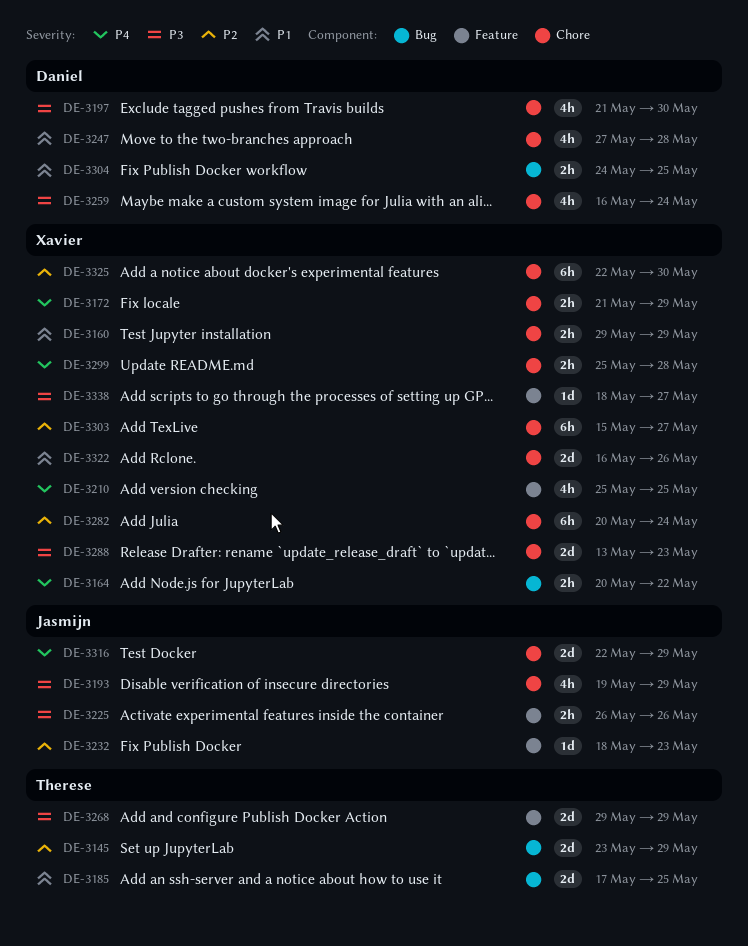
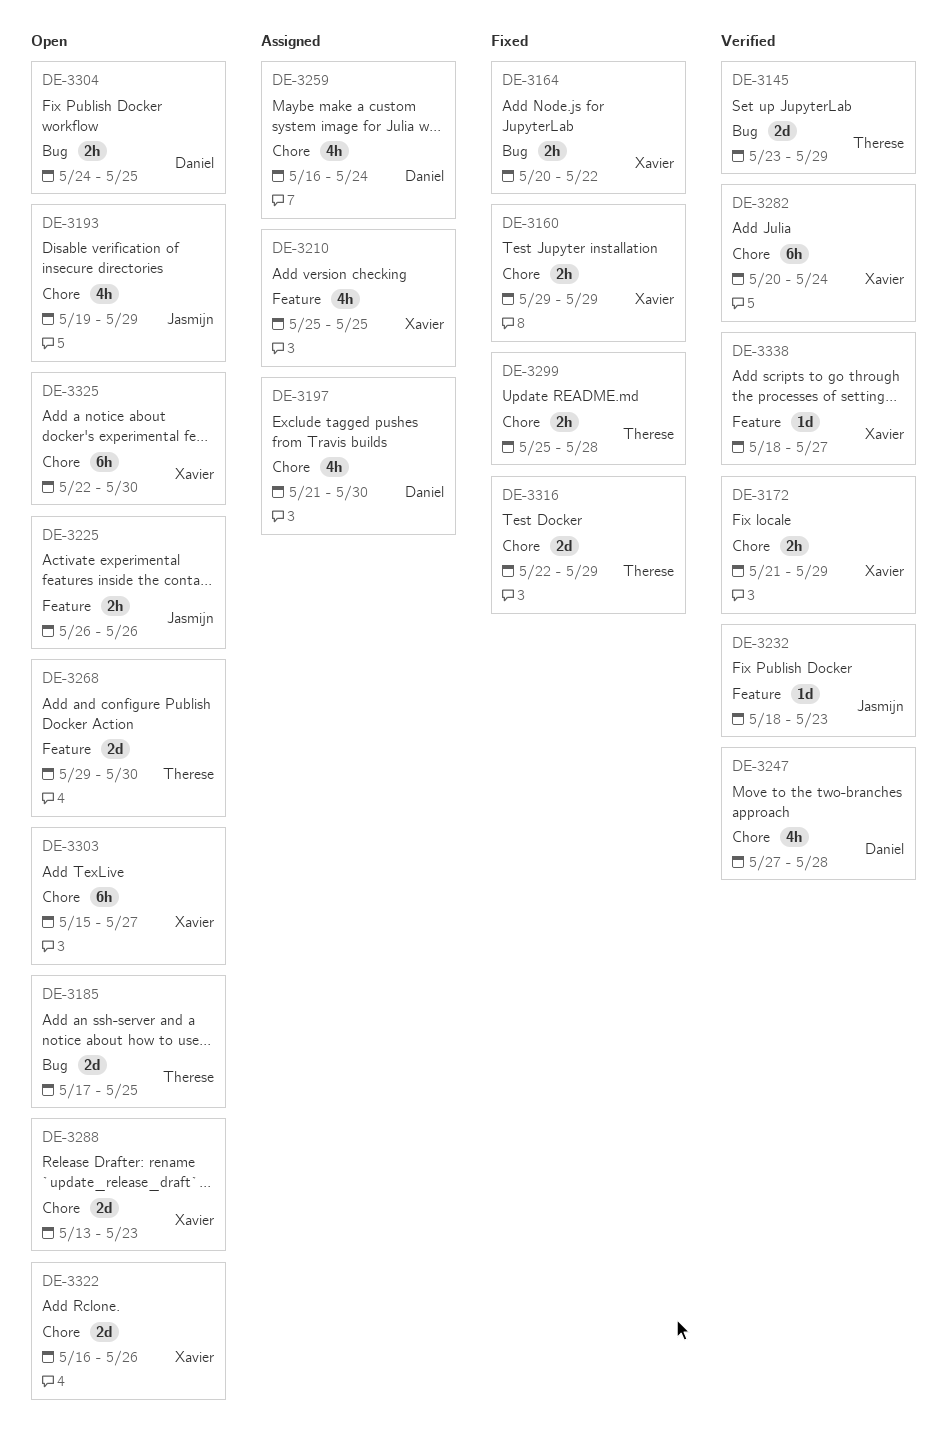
DE-3268, due: May 29 -> May 30
DE-3299, owner: Xavier -> Therese
DE-3316, owner: Jasmijn -> Therese

